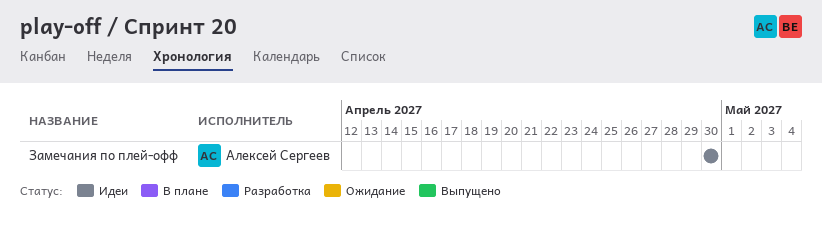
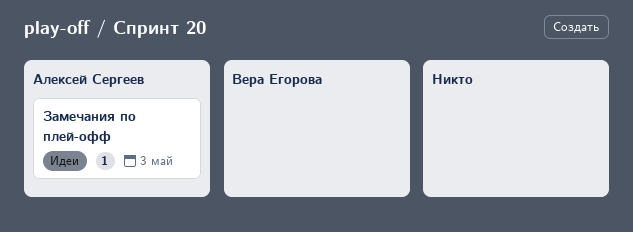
Замечания по плей-офф, due: Apr 30 -> May 3

